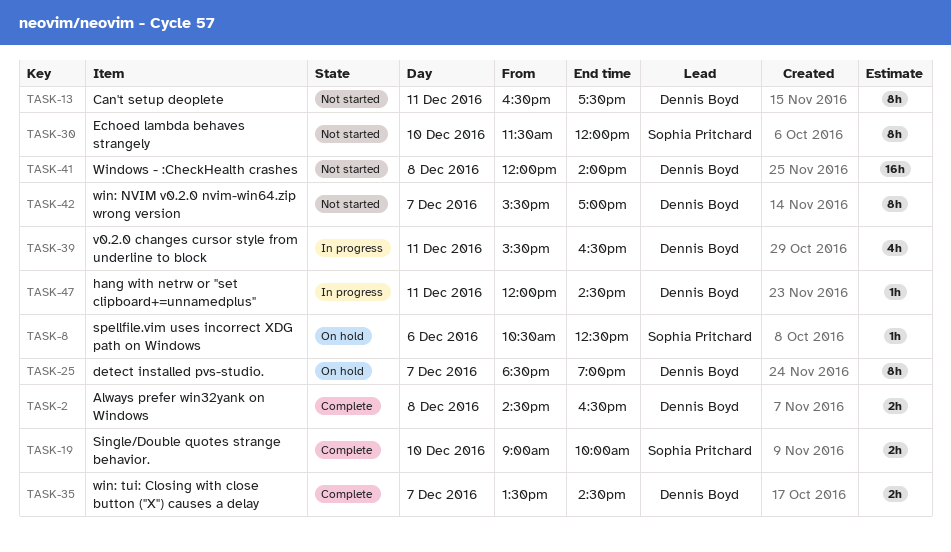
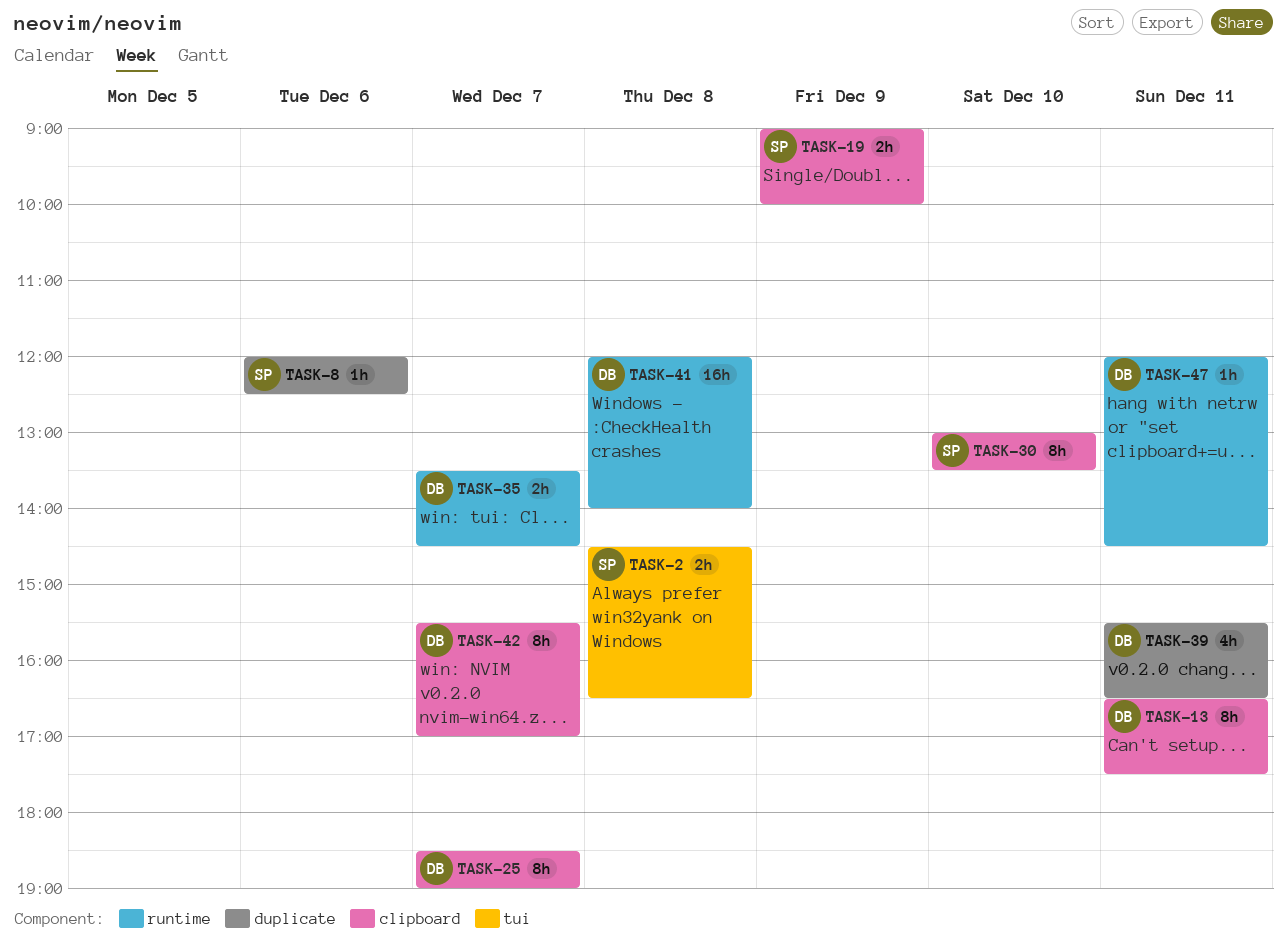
TASK-2, owner: Dennis Boyd -> Sophia Pritchard
TASK-8, begins: 10:30 -> 12:00
TASK-19, day: Dec 10 -> Dec 9
TASK-30, begins: 11:30 -> 13:00
TASK-30, ends: 12:00 -> 13:30

